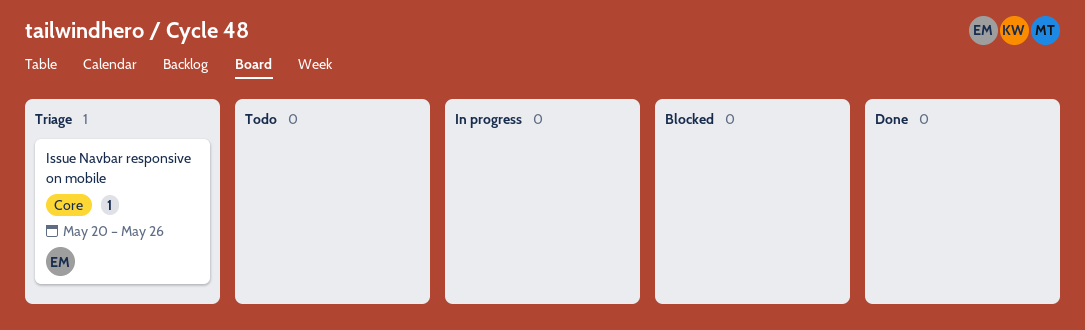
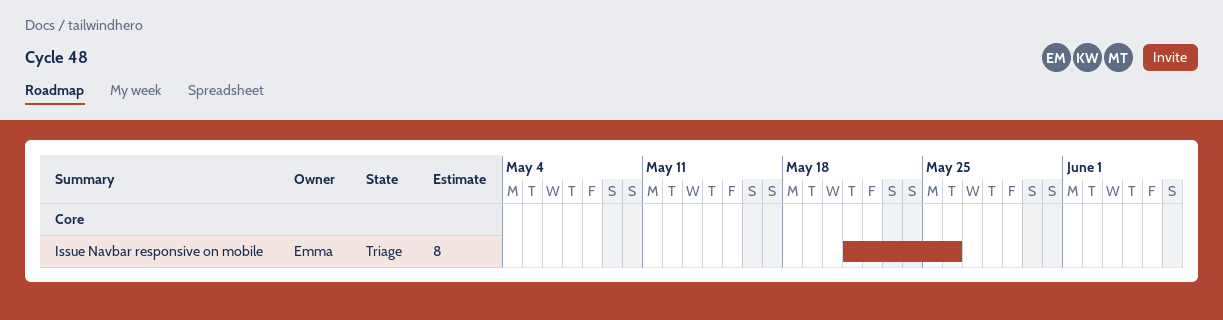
Issue Navbar responsive on mobile, estimate: 1 -> 8
Issue Navbar responsive on mobile, start: May 20 -> May 21

